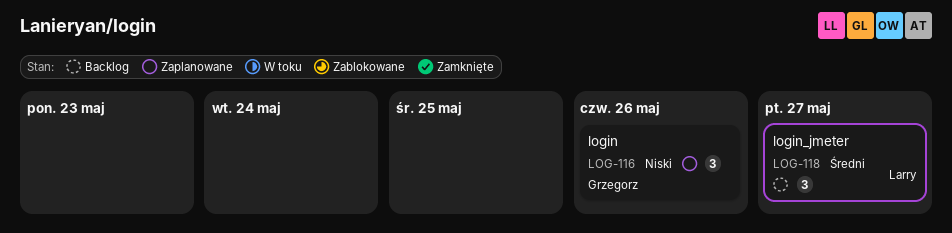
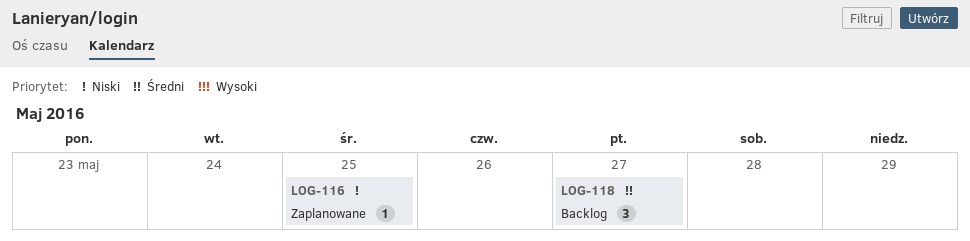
LOG-116, estimate: 3 -> 1
LOG-116, due: May 26 -> May 25

